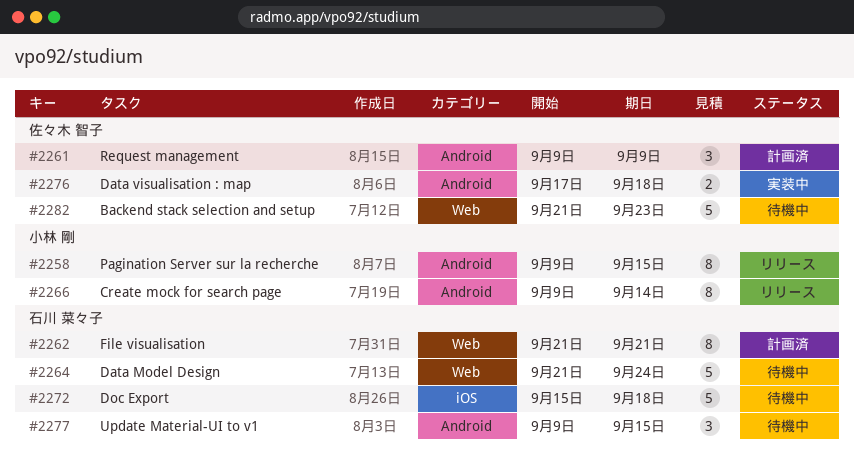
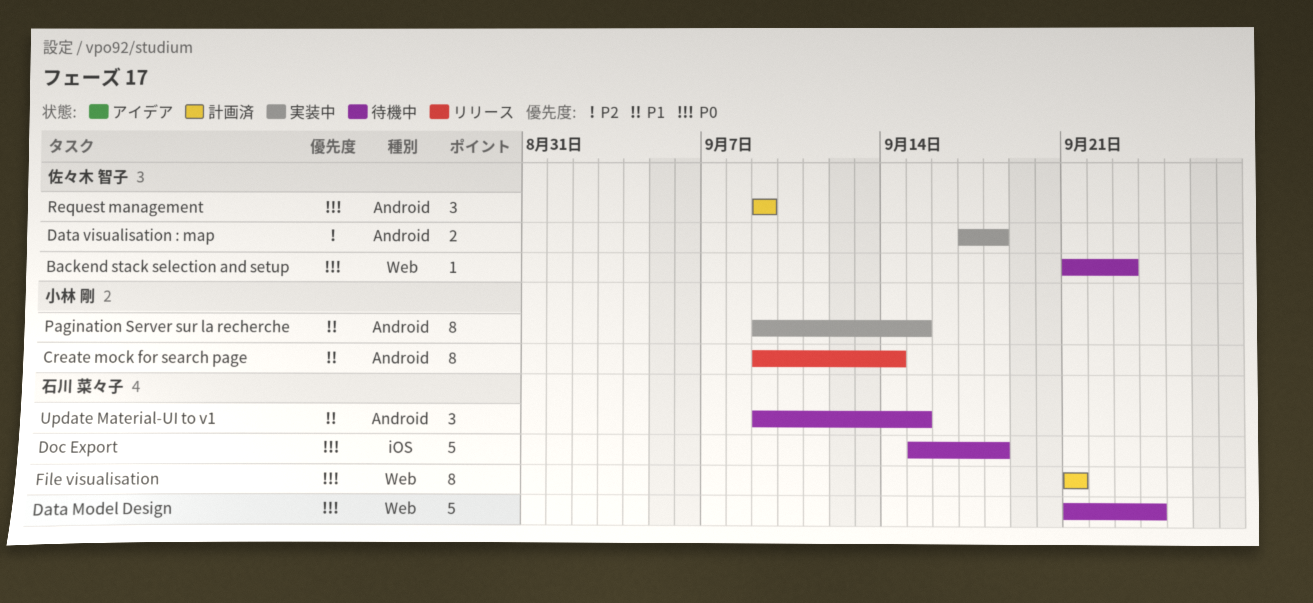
Backend stack selection and setup, estimate: 5 -> 1
Pagination Server sur la recherche, status: リリース -> 実装中

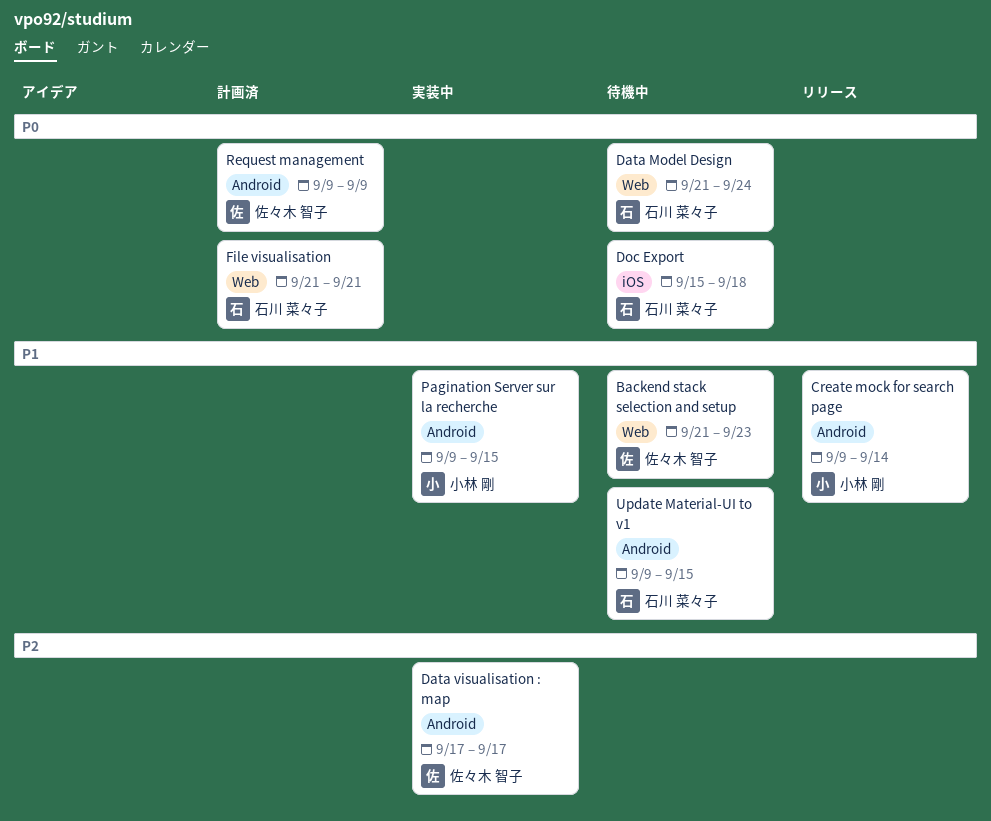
Backend stack selection and setup, priority: P0 -> P1
Data visualisation : map, due: Sep 18 -> Sep 17

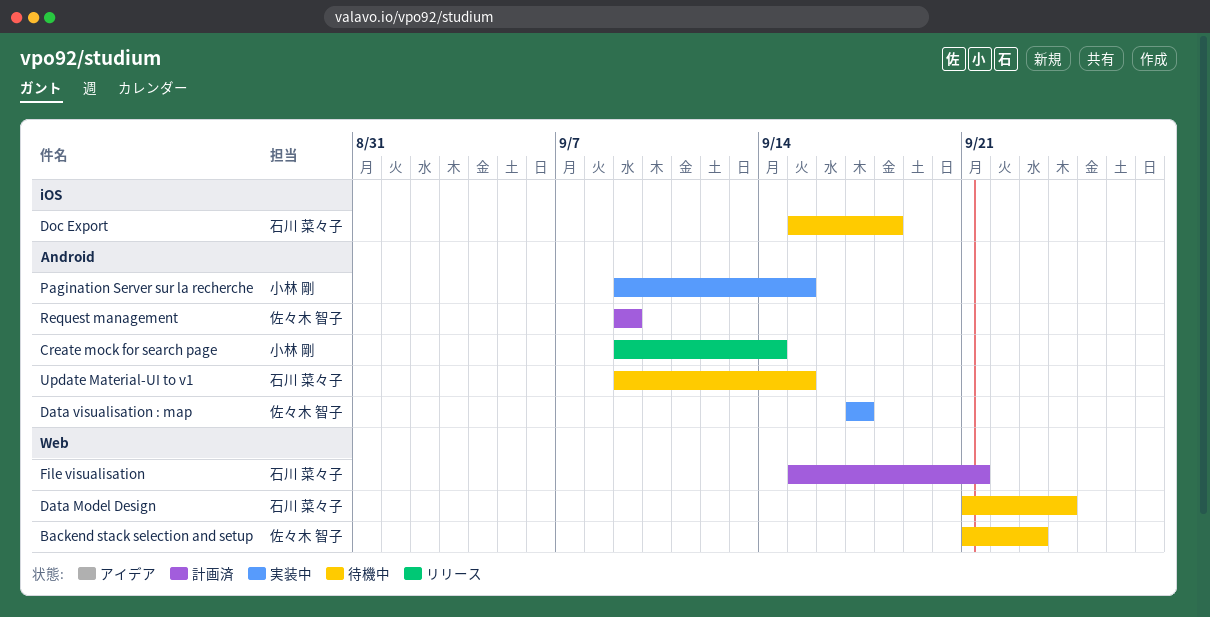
File visualisation, start: Sep 21 -> Sep 15

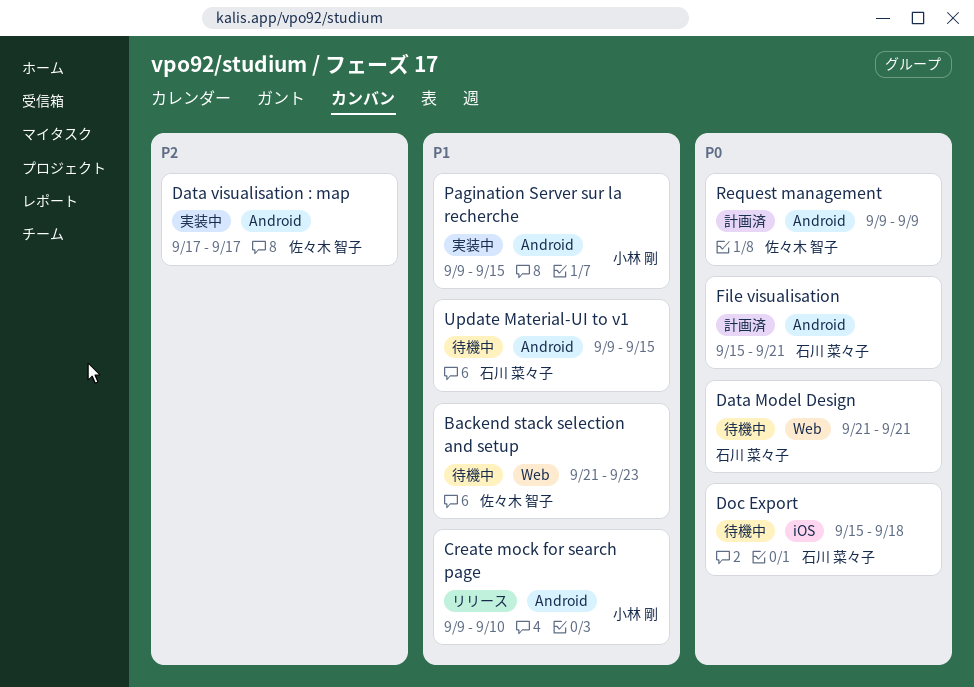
Create mock for search page, due: Sep 14 -> Sep 10
Data Model Design, due: Sep 24 -> Sep 21
File visualisation, label: Web -> Android

